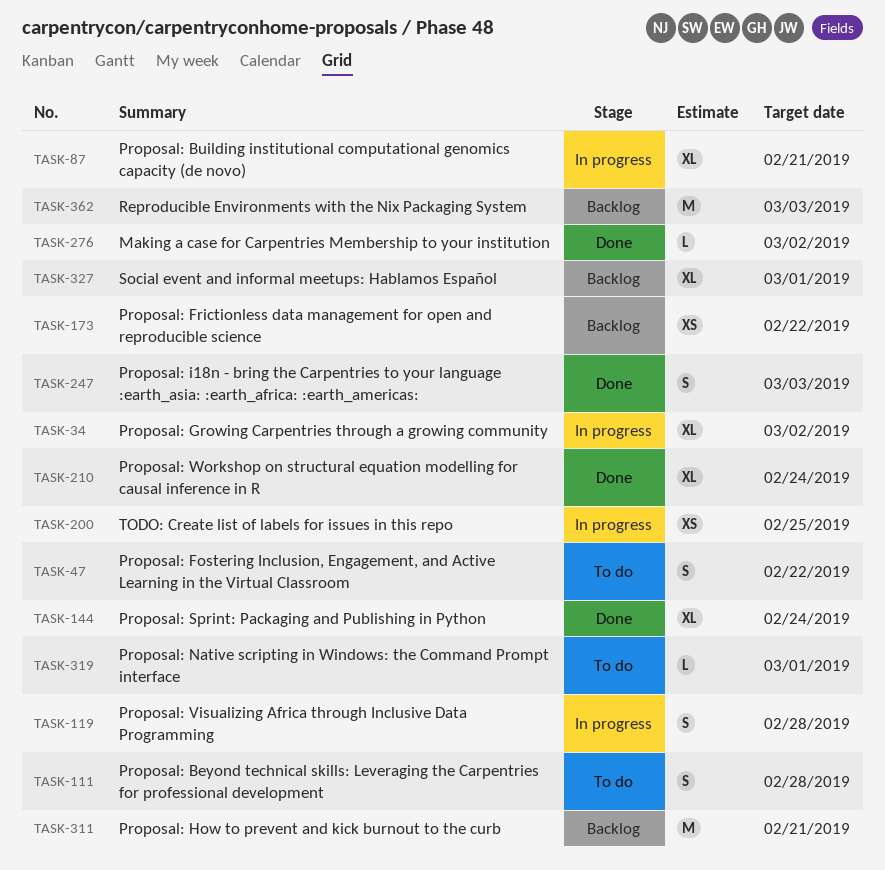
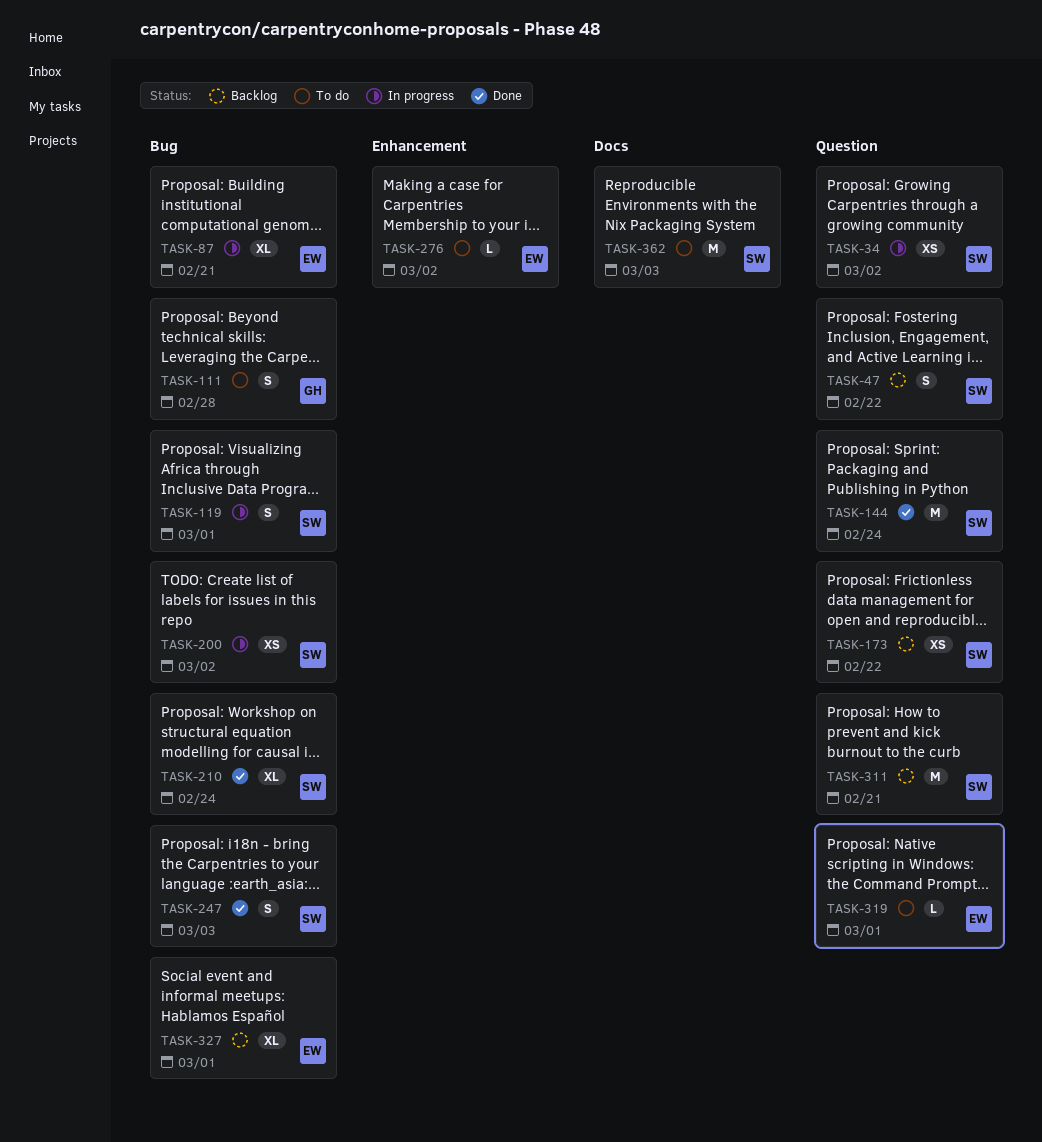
TASK-34, estimate: XL -> XS
TASK-47, status: To do -> Backlog
TASK-119, due: Feb 28 -> Mar 1
TASK-144, estimate: XL -> M
TASK-200, due: Feb 25 -> Mar 2
TASK-276, status: Done -> To do
TASK-362, status: Backlog -> To do

